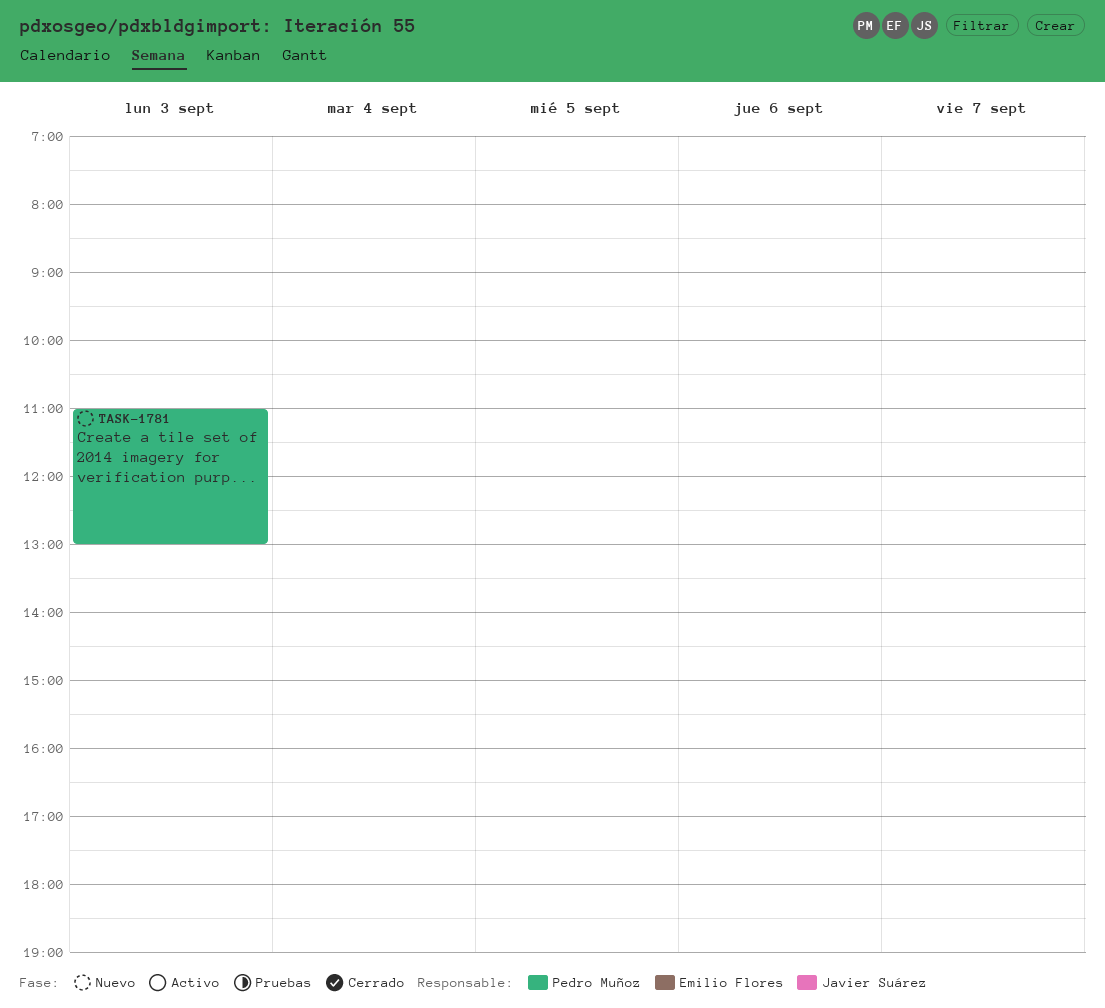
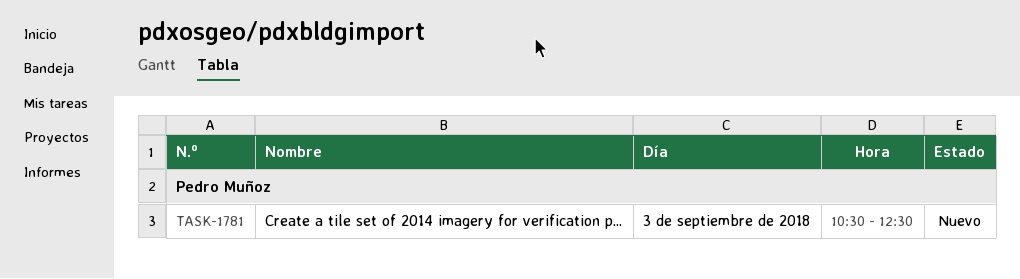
TASK-1781, begins: 11:00 -> 10:30
TASK-1781, ends: 13:00 -> 12:30

